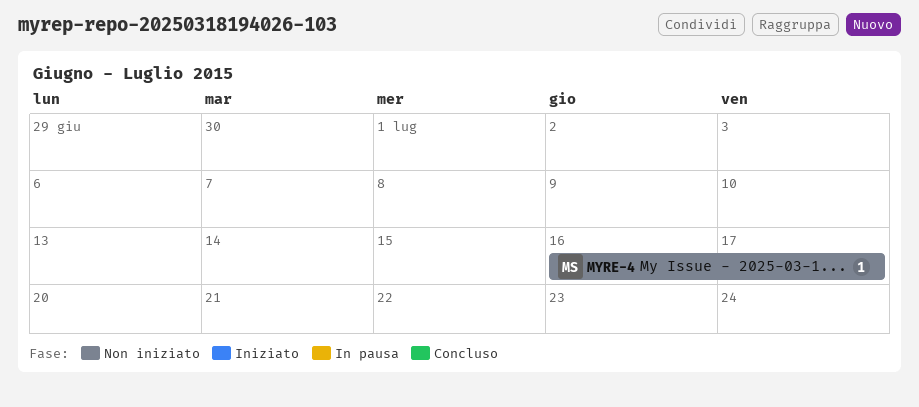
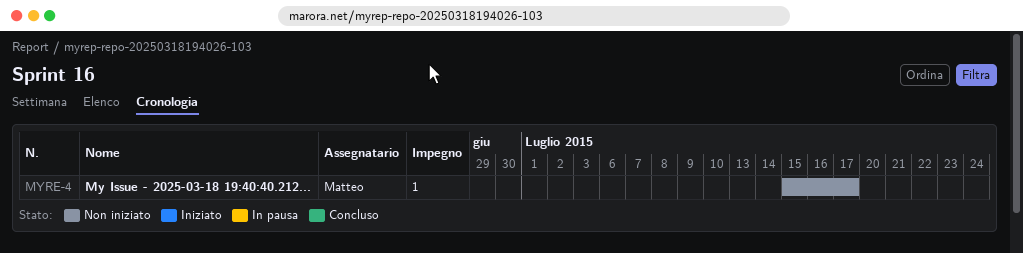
MYRE-4, start: Jul 16 -> Jul 15

